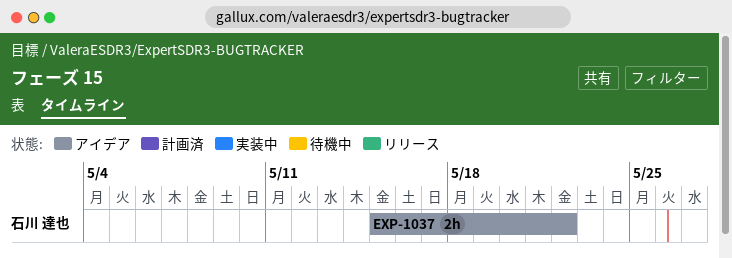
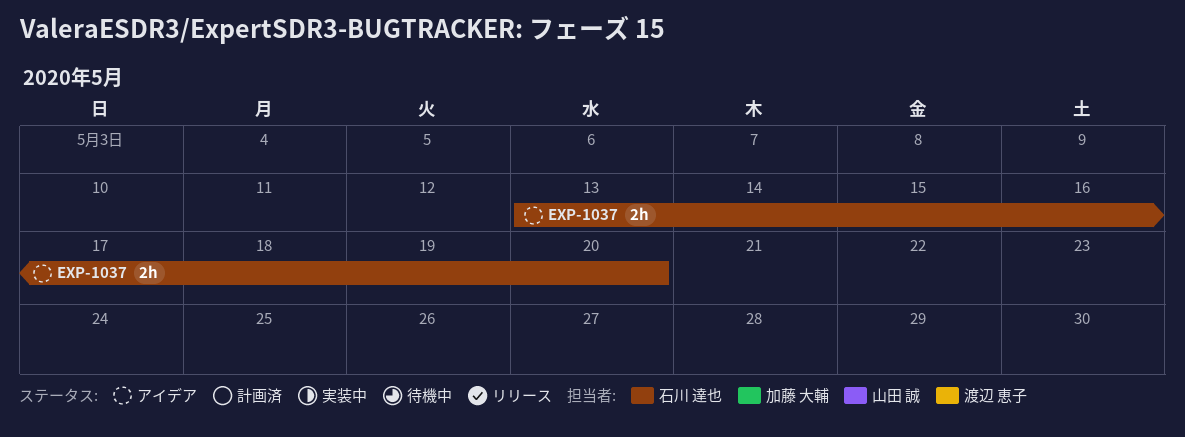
EXP-1037, start: May 15 -> May 13
EXP-1037, due: May 22 -> May 20

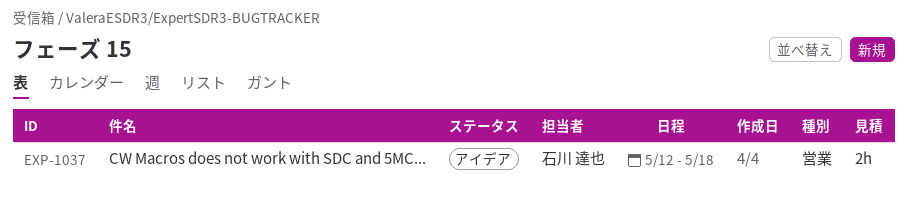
EXP-1037, start: May 13 -> May 12
EXP-1037, due: May 20 -> May 18

